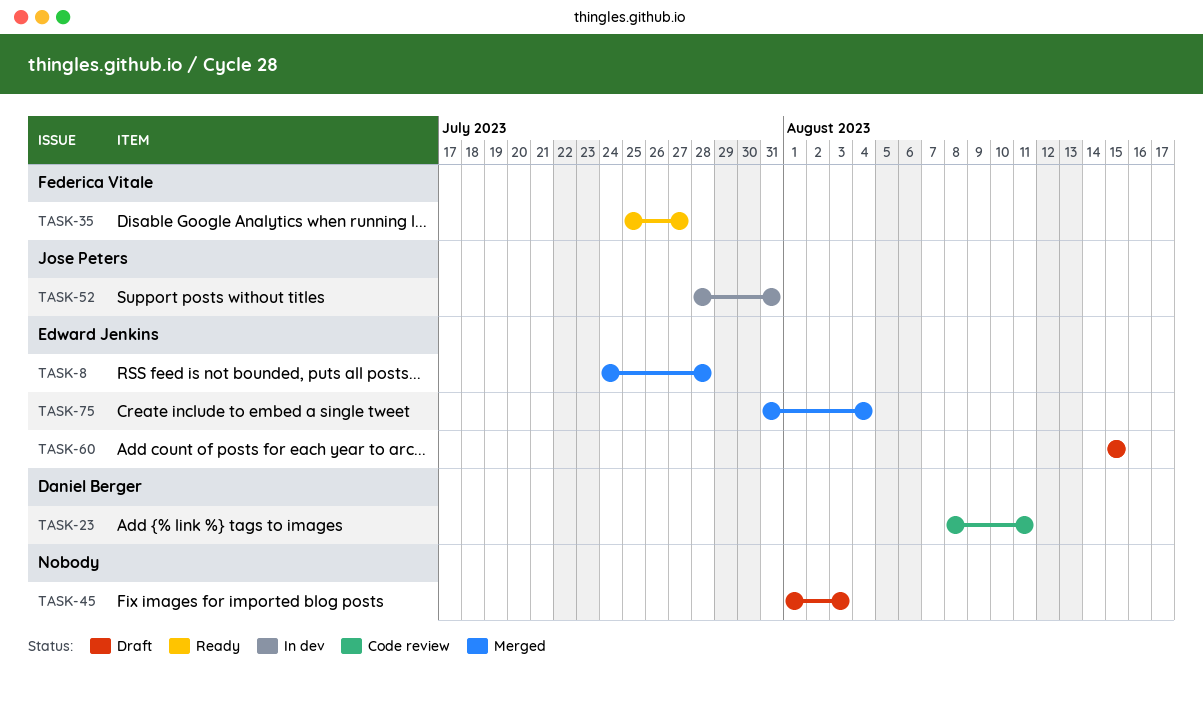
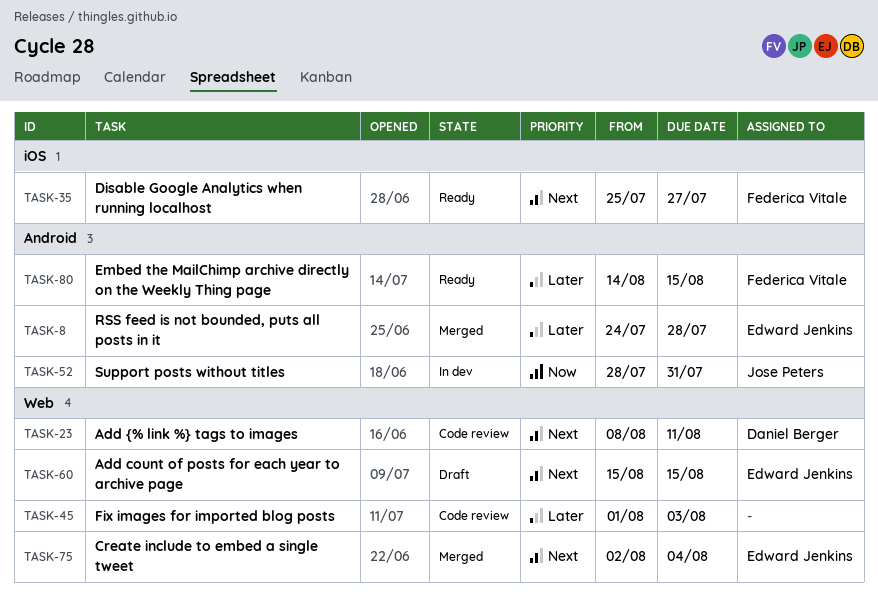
TASK-45, status: Draft -> Code review
TASK-75, start: Jul 31 -> Aug 2
TASK-80: none -> present

